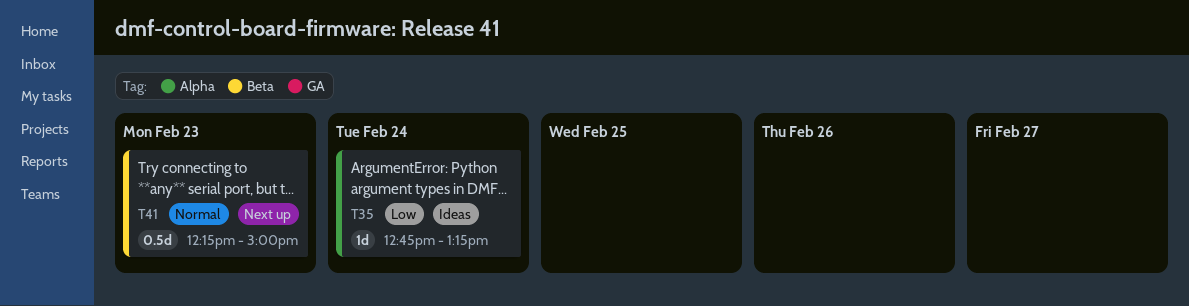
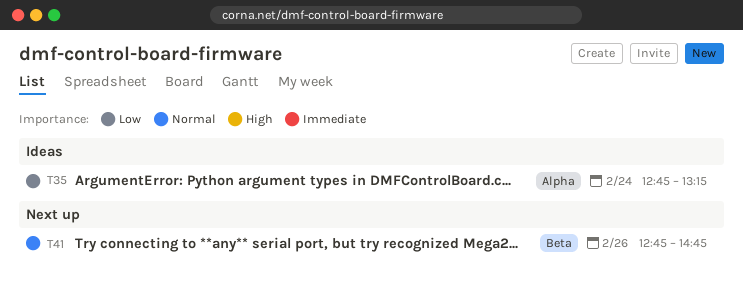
T41, day: Feb 23 -> Feb 26
T41, begins: 12:15 -> 12:45
T41, ends: 15:00 -> 14:45

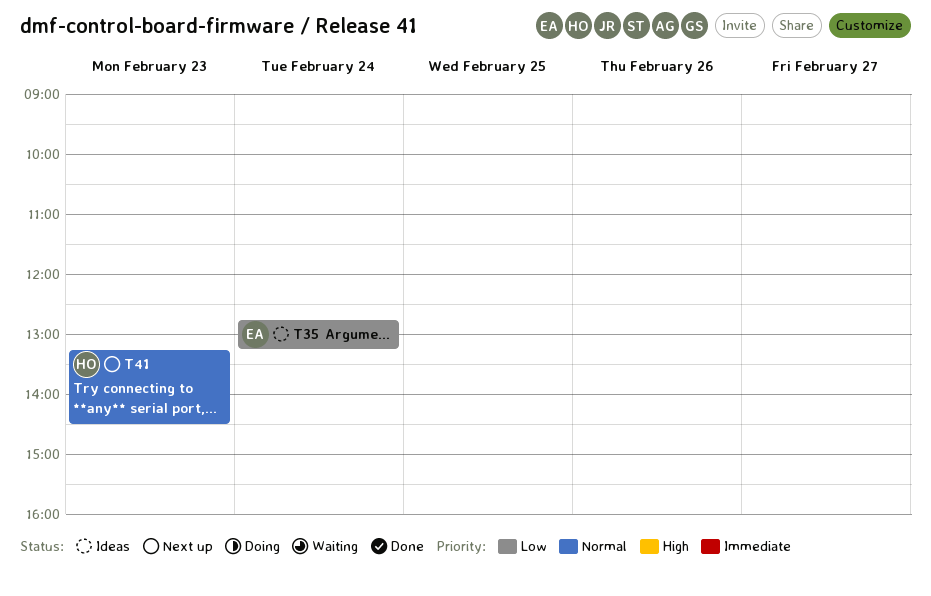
T41, day: Feb 26 -> Feb 23
T41, begins: 12:45 -> 13:15
T41, ends: 14:45 -> 14:30

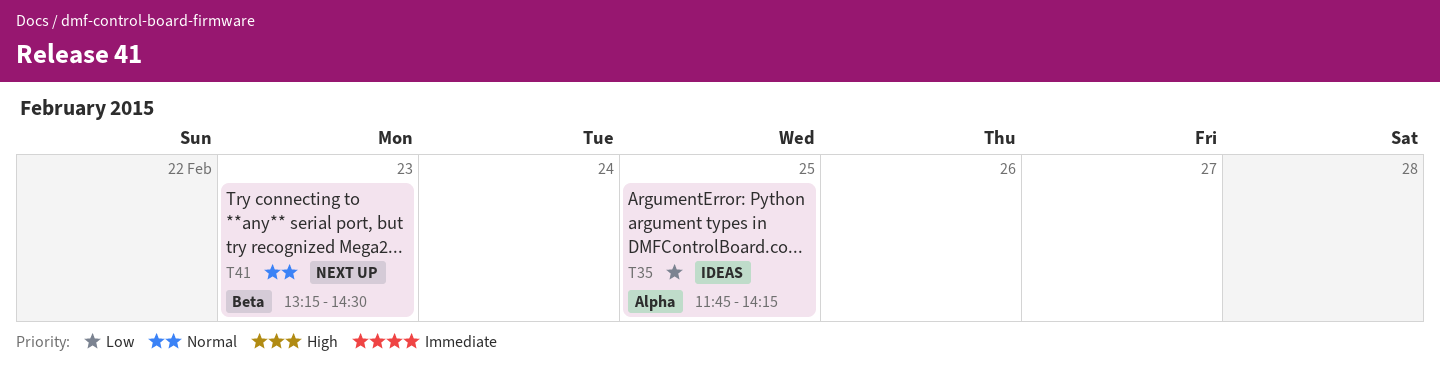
T35, day: Feb 24 -> Feb 25
T35, begins: 12:45 -> 11:45
T35, ends: 13:15 -> 14:15

